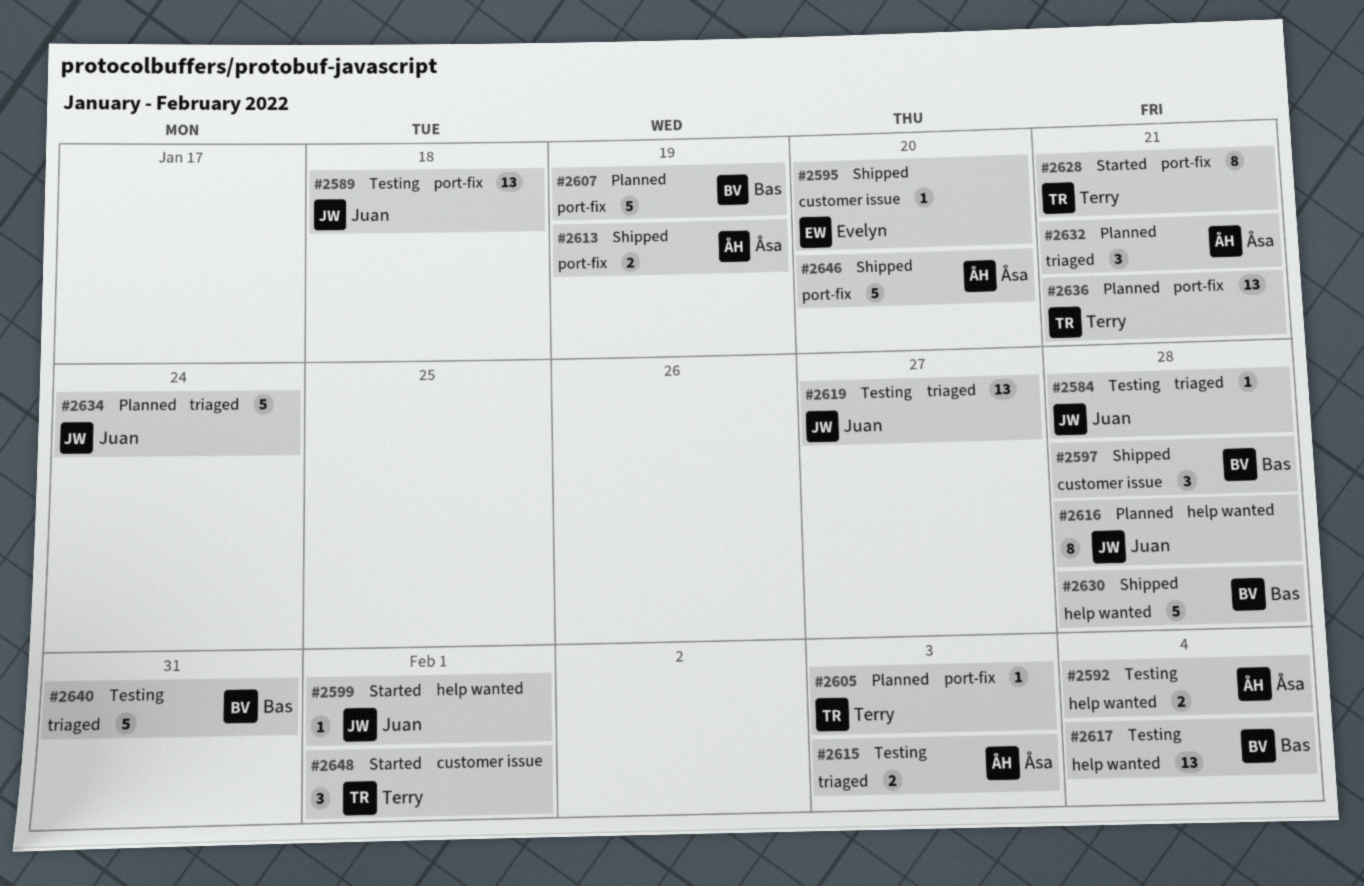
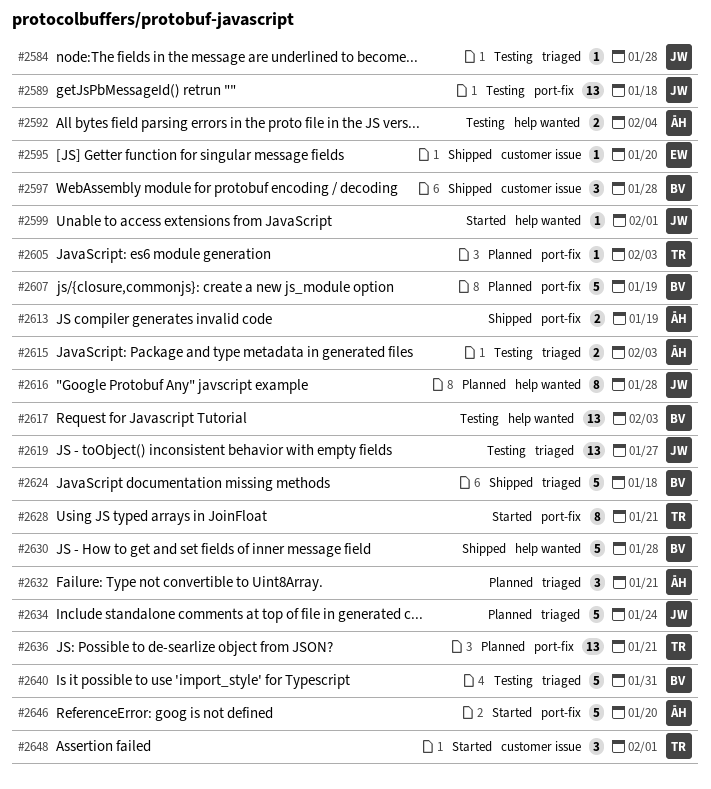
#2617, due: Feb 4 -> Feb 3
#2624: none -> present
#2646, status: Shipped -> Started

